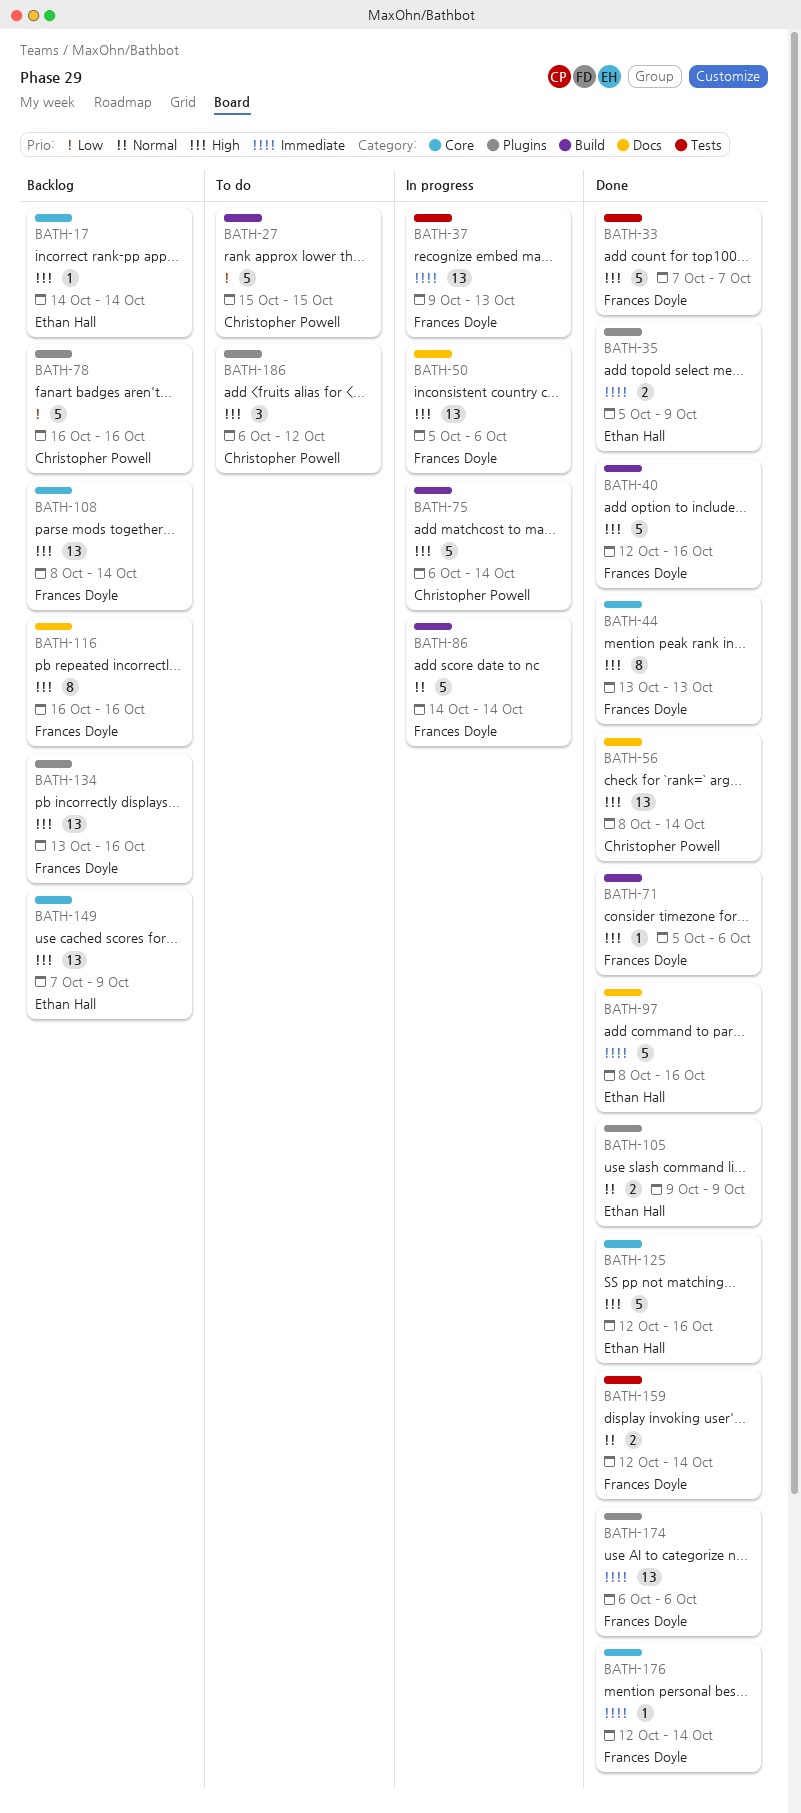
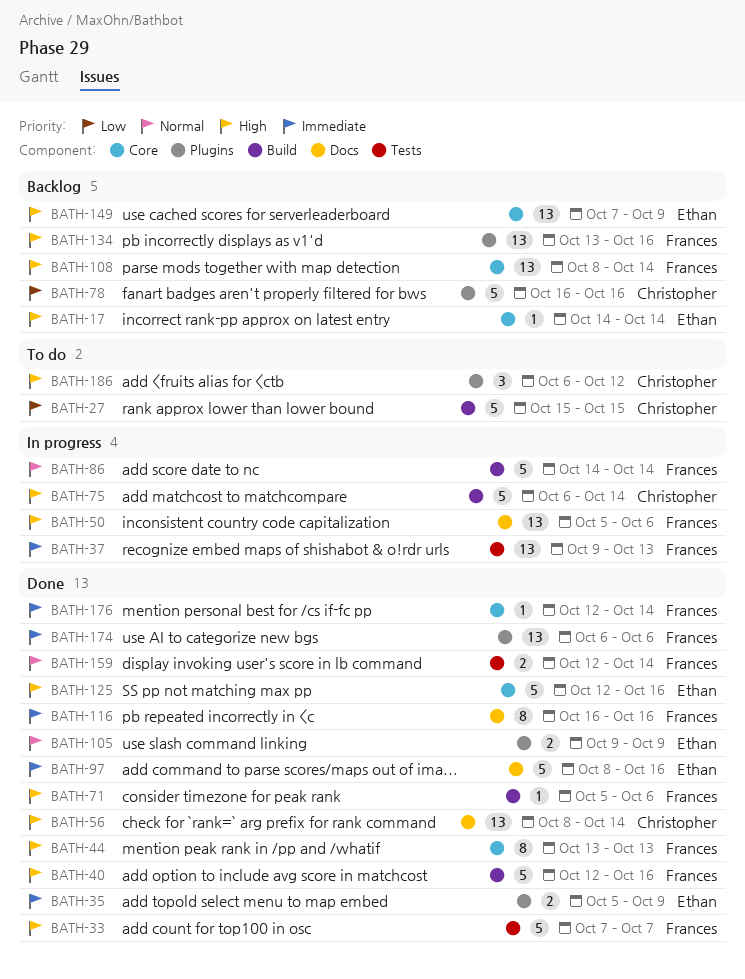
BATH-116, status: Backlog -> Done
BATH-116, priority: High -> Immediate

